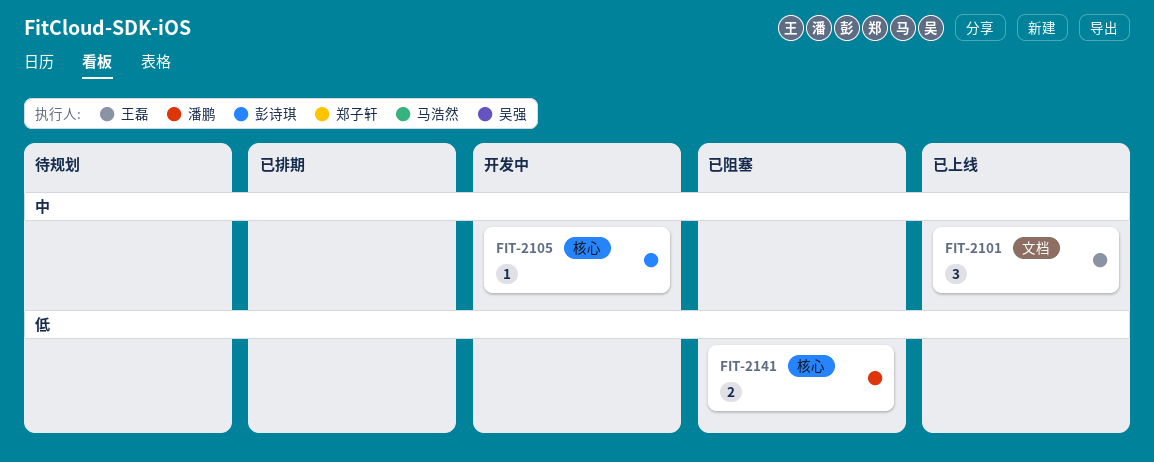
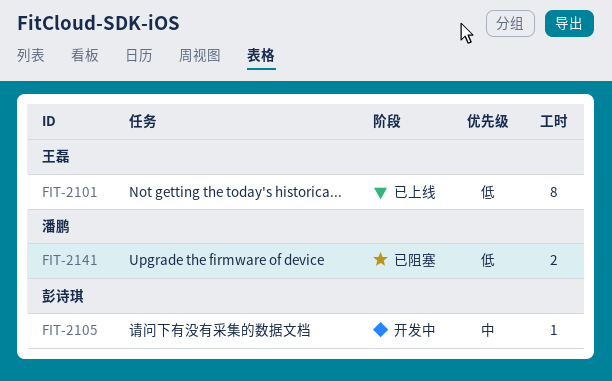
FIT-2101, priority: 中 -> 低
FIT-2101, estimate: 3 -> 8

